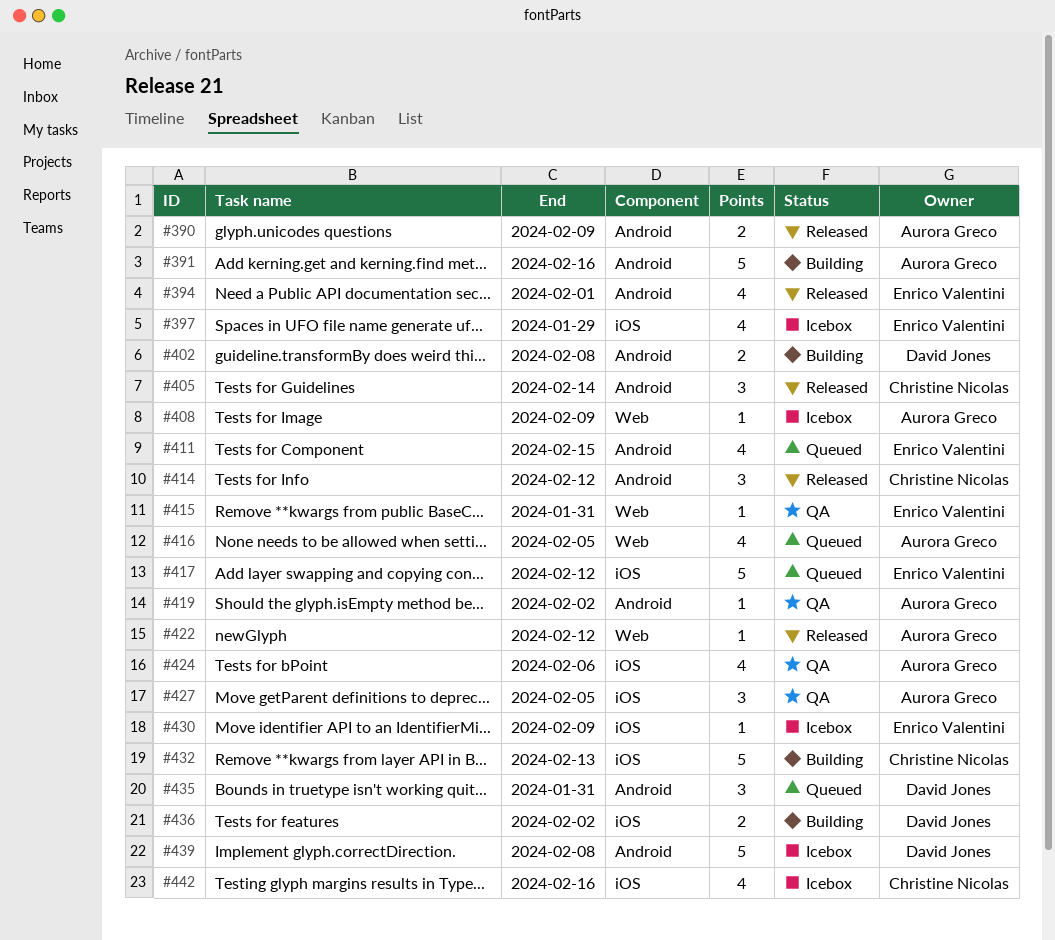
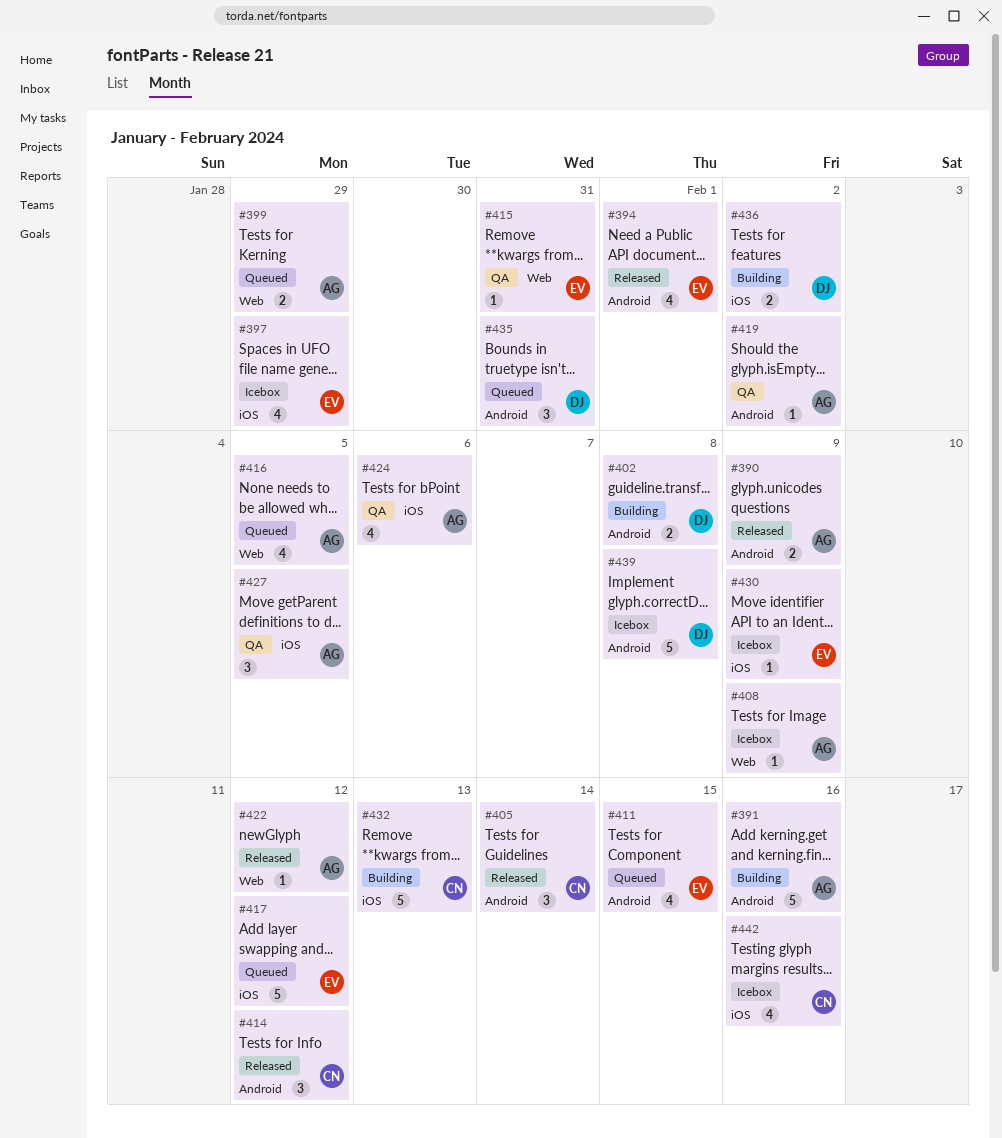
#399: none -> present

